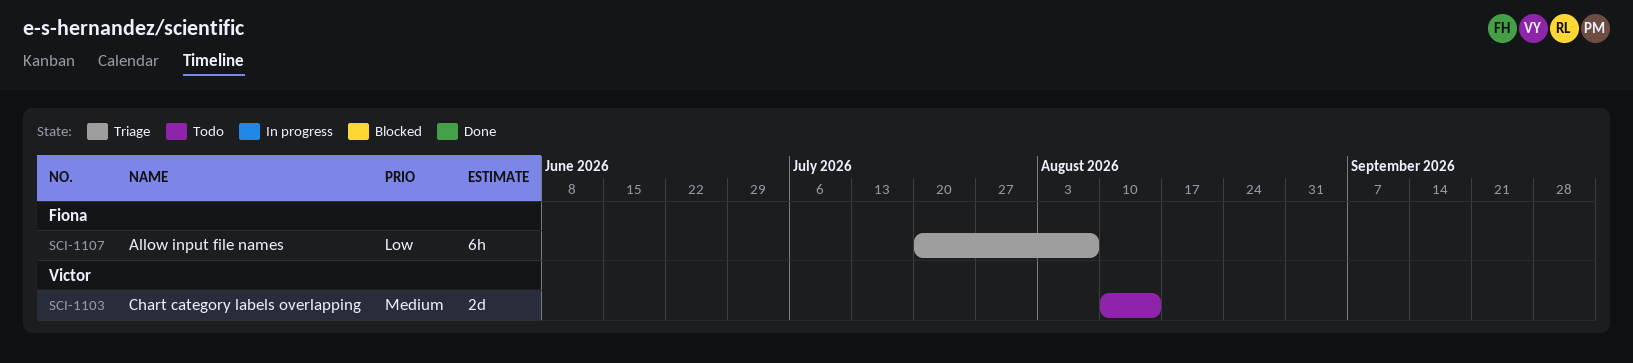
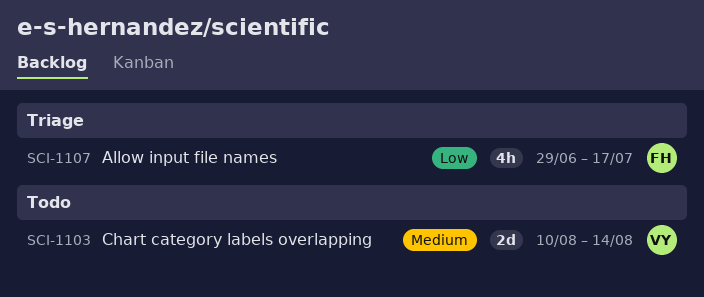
SCI-1107, estimate: 6h -> 4h
SCI-1107, start: Jul 20 -> Jun 29
SCI-1107, due: Aug 7 -> Jul 17

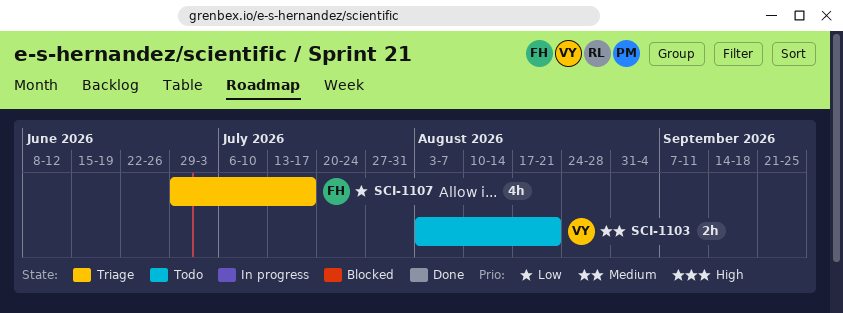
SCI-1103, estimate: 2d -> 2h
SCI-1103, start: Aug 10 -> Aug 3
SCI-1103, due: Aug 14 -> Aug 21

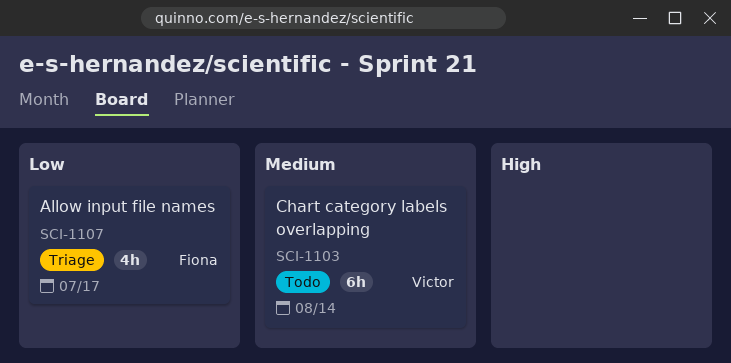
SCI-1103, estimate: 2h -> 6h
SCI-1103, due: Aug 21 -> Aug 14

